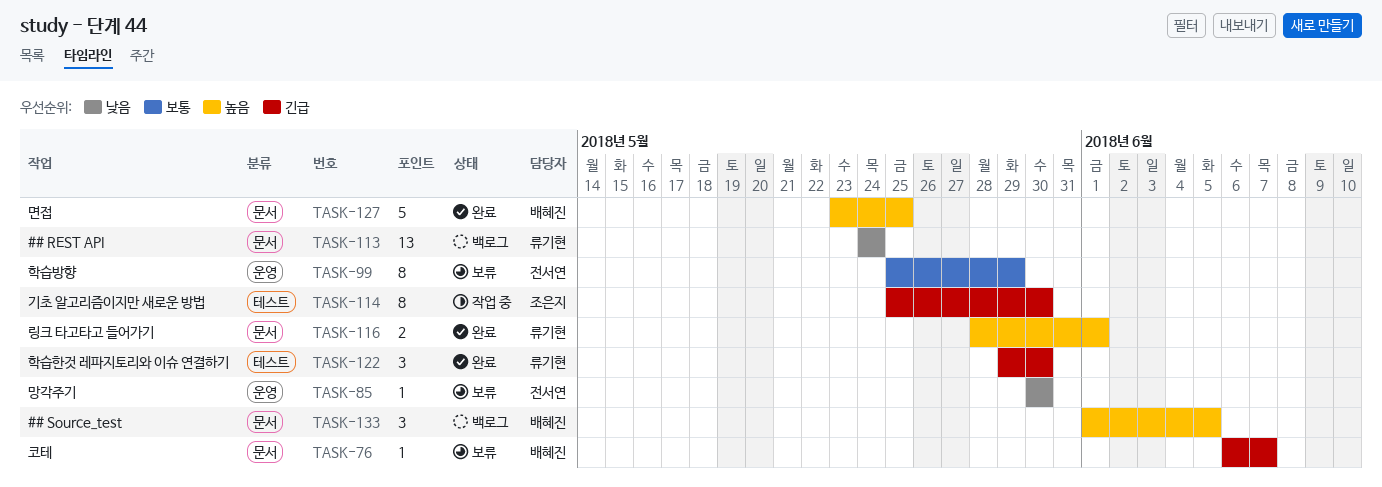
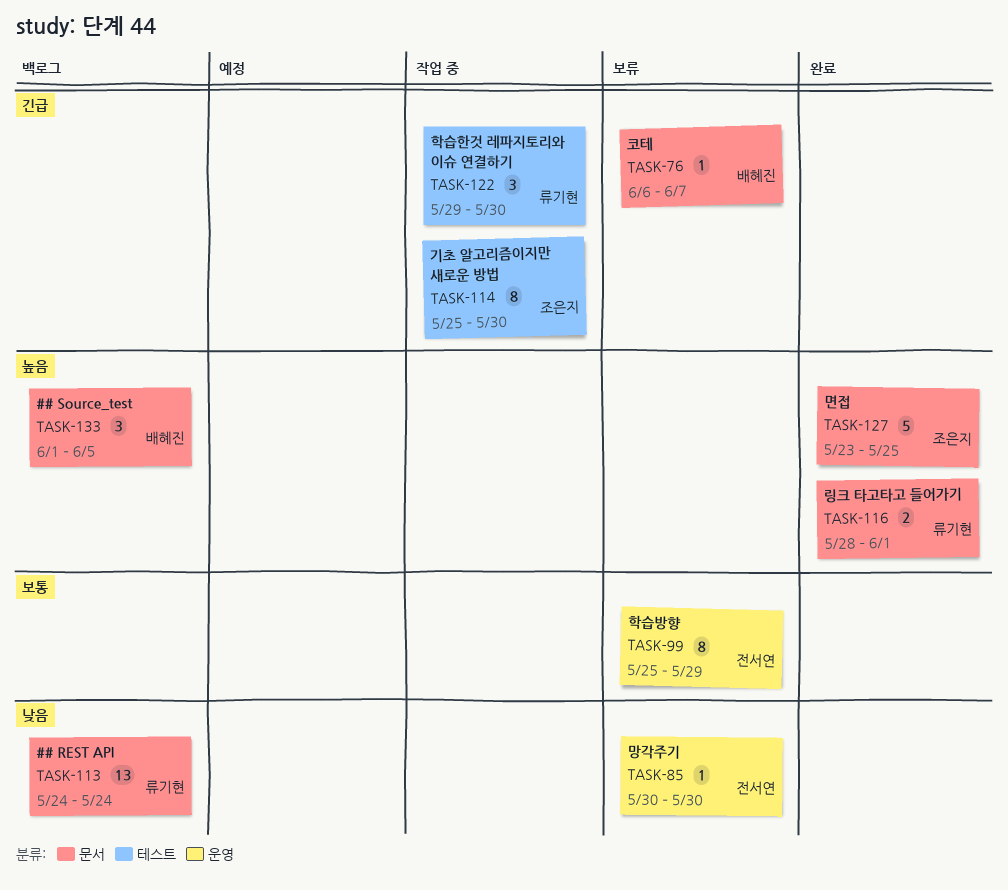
TASK-122, status: 완료 -> 작업 중
TASK-127, owner: 배혜진 -> 조은지

